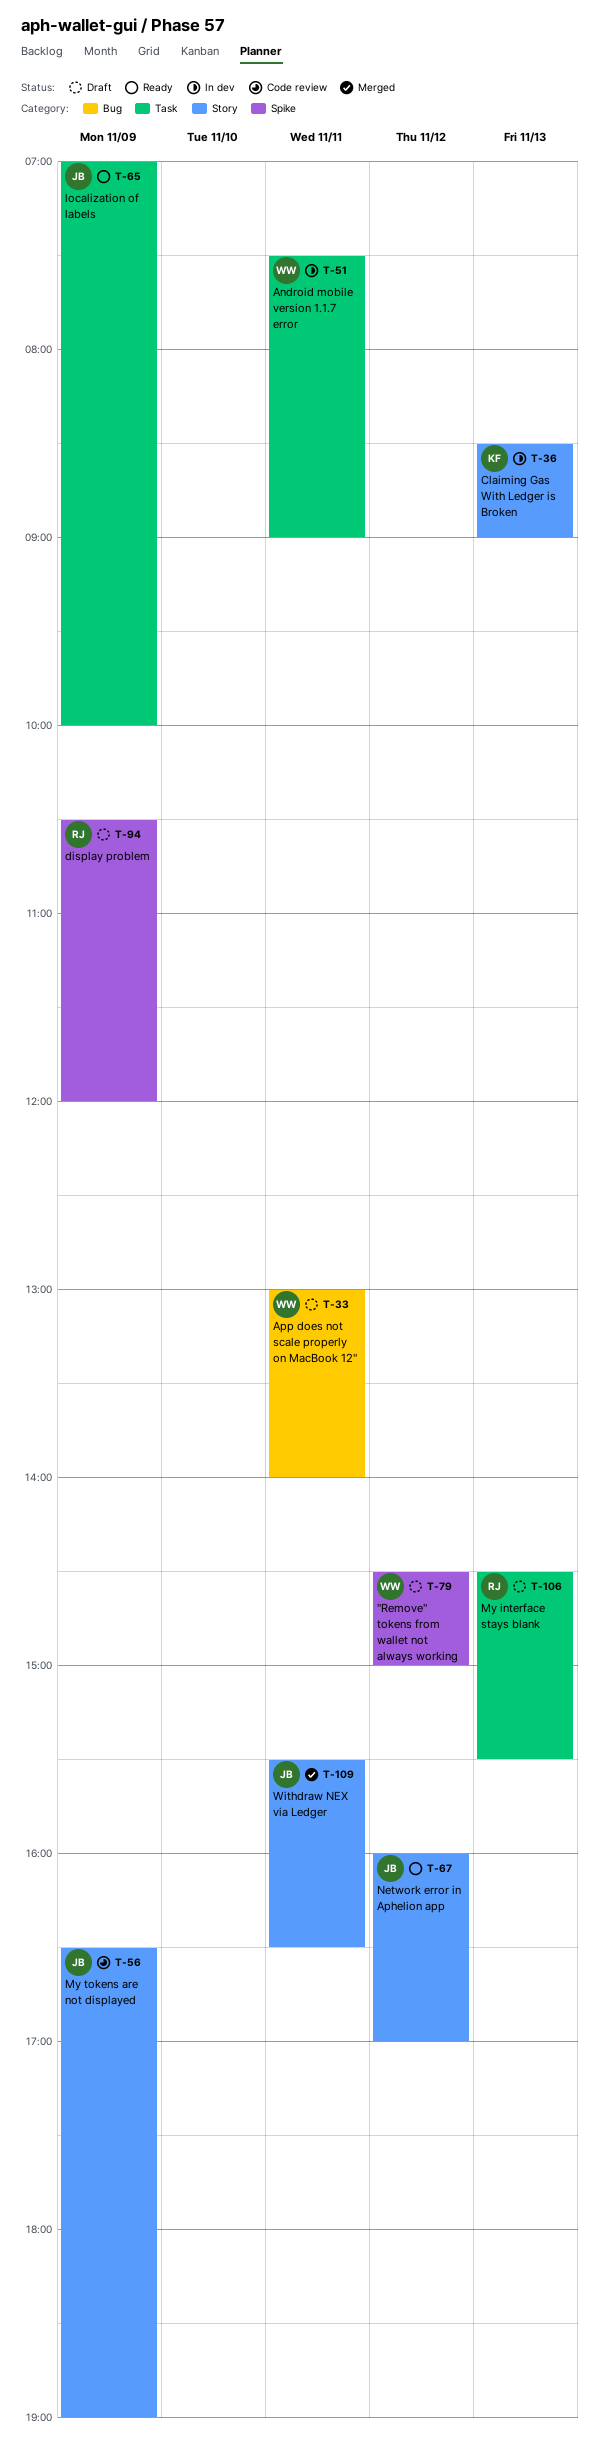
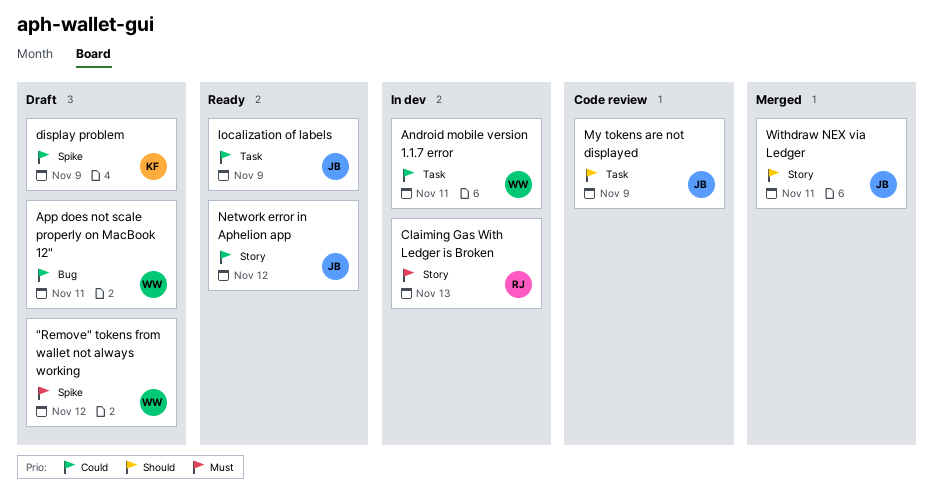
Claiming Gas With Ledger is Broken, owner: KF -> RJ
display problem, owner: RJ -> KF
My interface stays blank: present -> none
My tokens are not displayed, label: Story -> Task

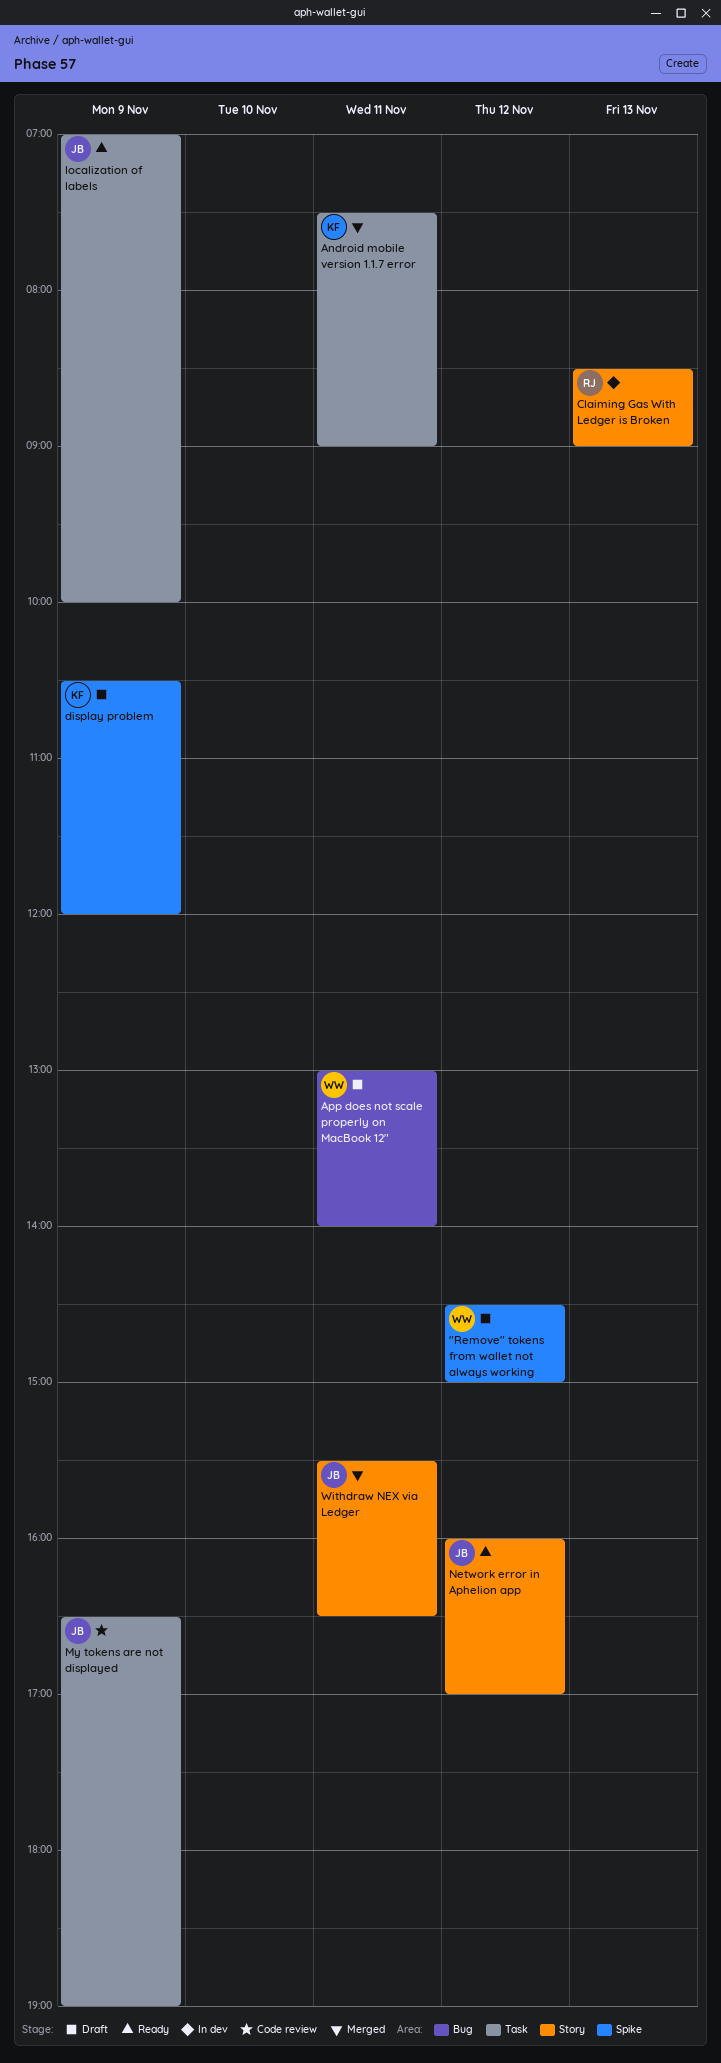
Android mobile version 1.1.7 error, status: In dev -> Merged
Android mobile version 1.1.7 error, owner: WW -> KF

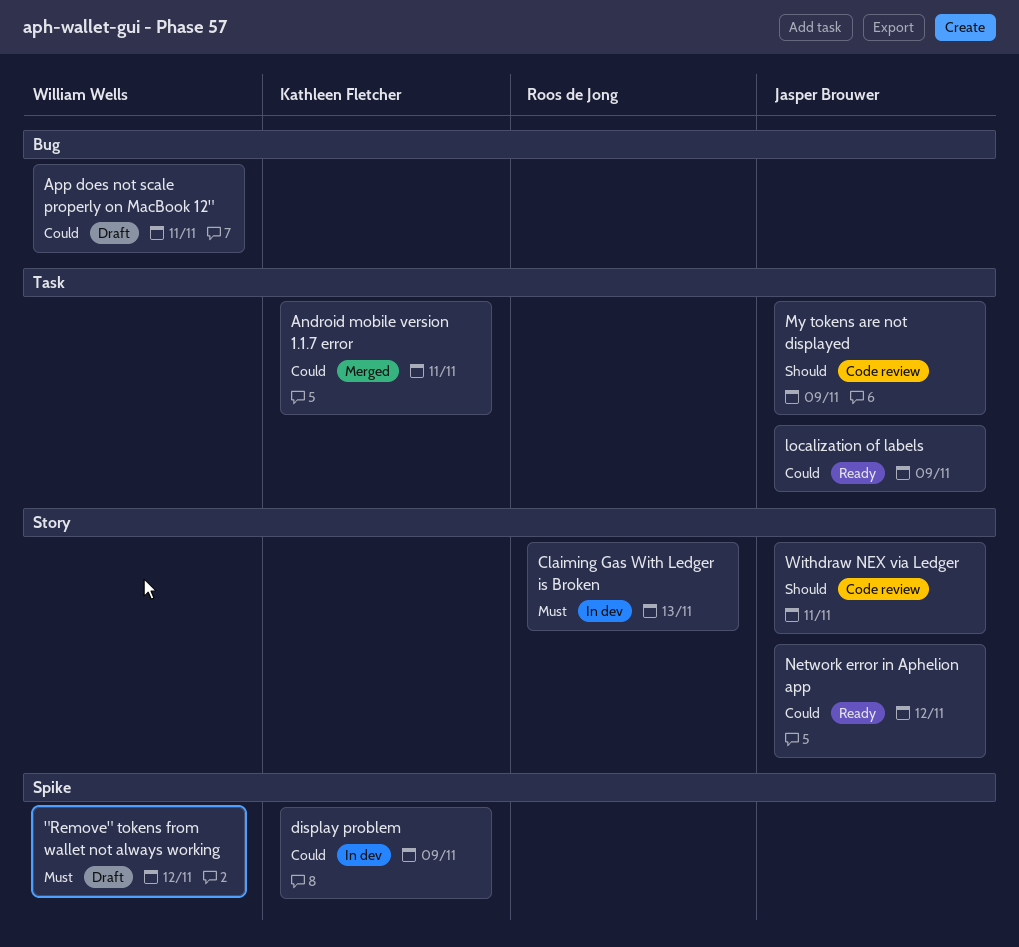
display problem, status: Draft -> In dev
Withdraw NEX via Ledger, status: Merged -> Code review

